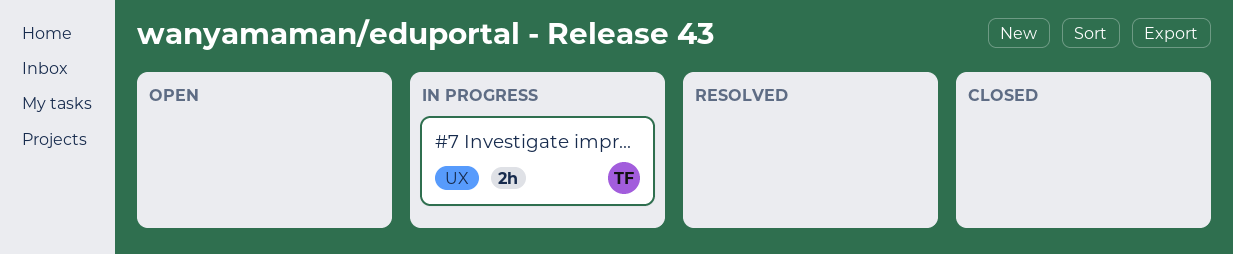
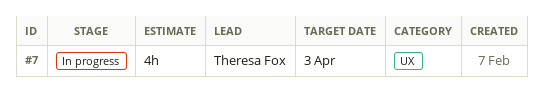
#7, estimate: 2h -> 4h

